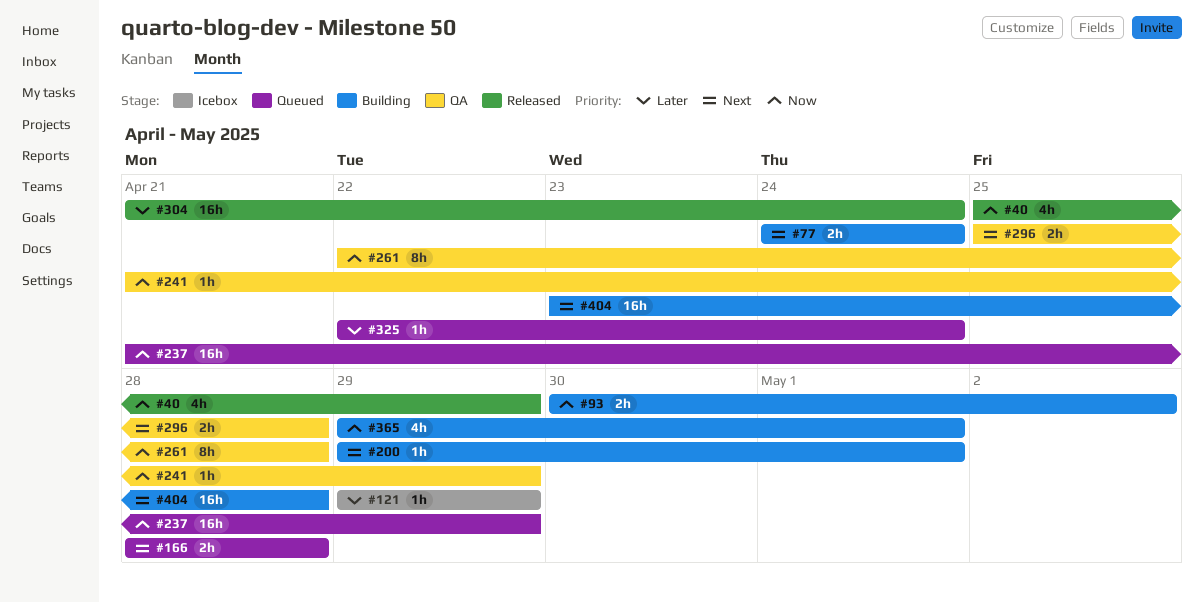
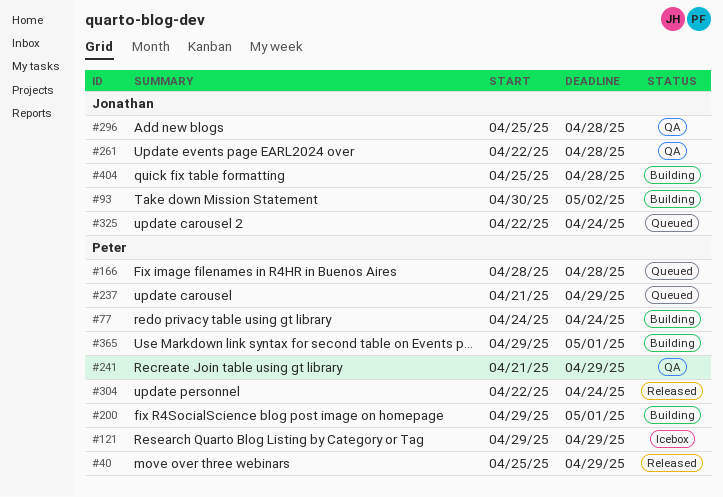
#304, start: Apr 21 -> Apr 22
#404, start: Apr 23 -> Apr 25

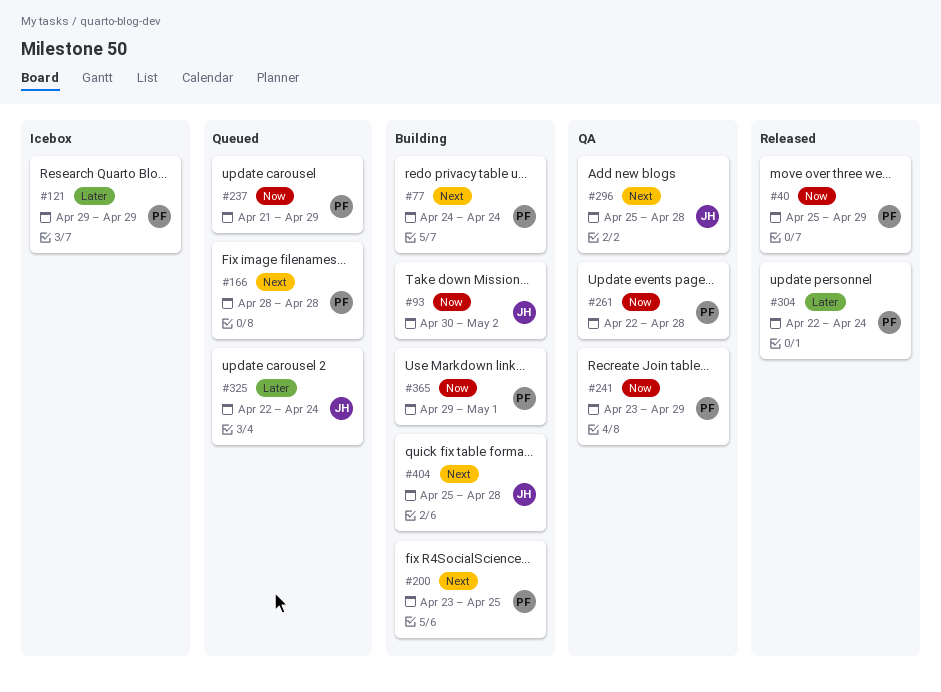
#200, start: Apr 29 -> Apr 23
#200, due: May 1 -> Apr 25
#241, start: Apr 21 -> Apr 23
#261, owner: Jonathan -> Peter

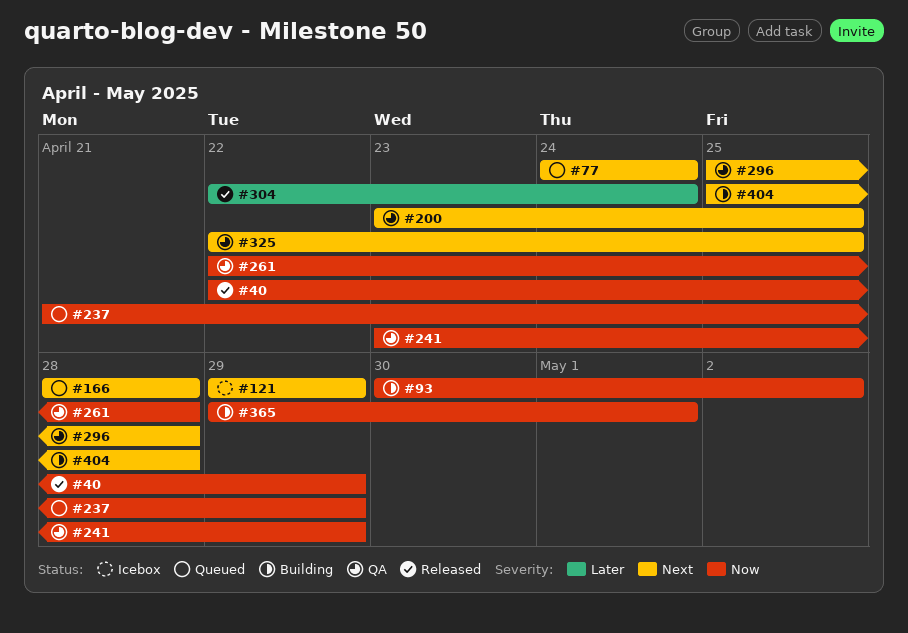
#40, start: Apr 25 -> Apr 22
#77, status: Building -> Queued
#121, priority: Later -> Next
#200, status: Building -> QA
#325, status: Queued -> QA
#325, priority: Later -> Next
#325, due: Apr 24 -> Apr 25

